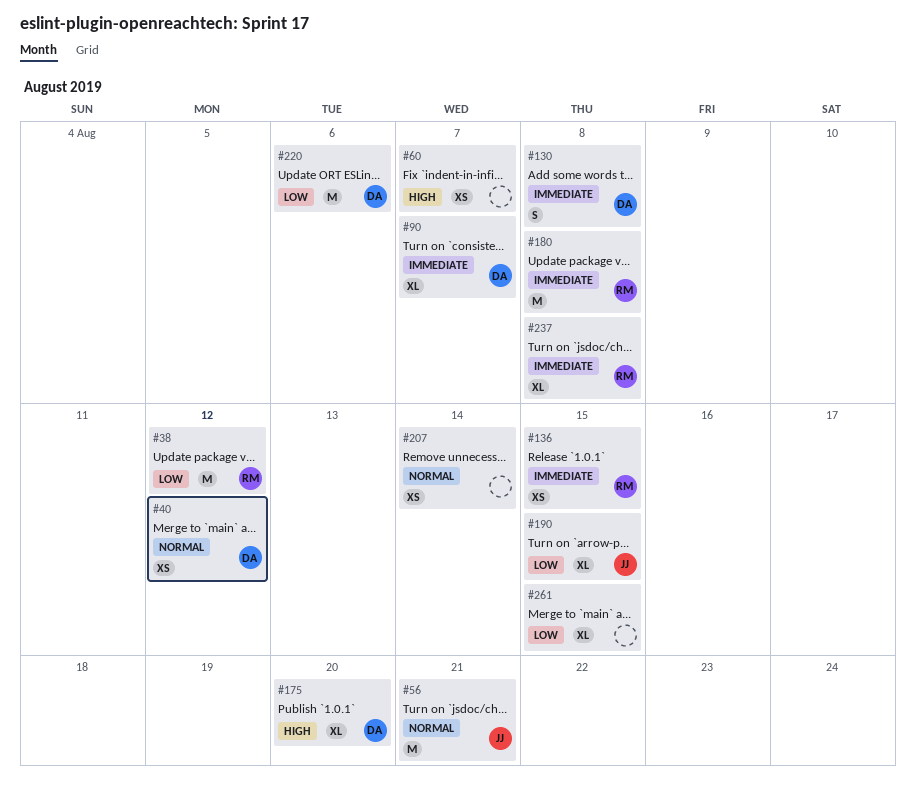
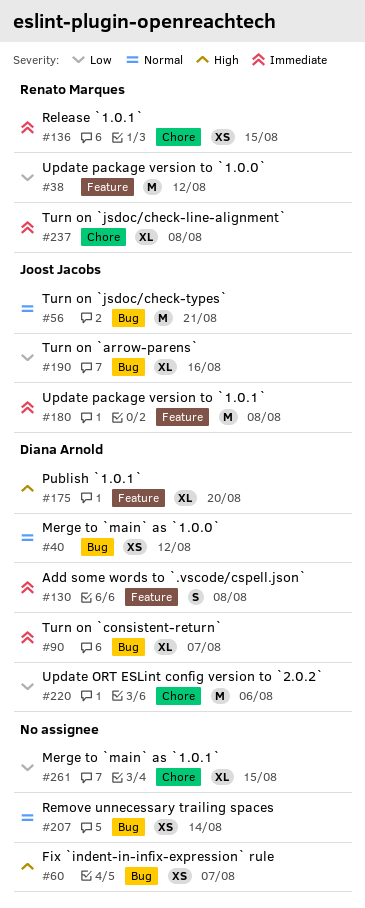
#180, owner: Renato Marques -> Joost Jacobs
#190, due: Aug 15 -> Aug 16

